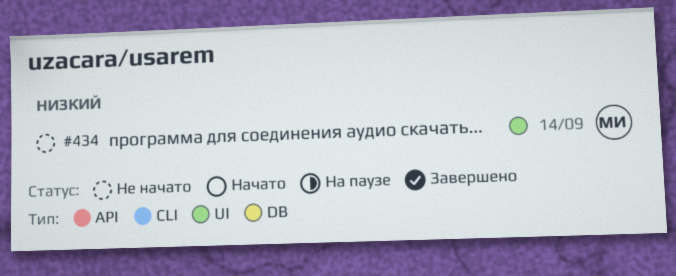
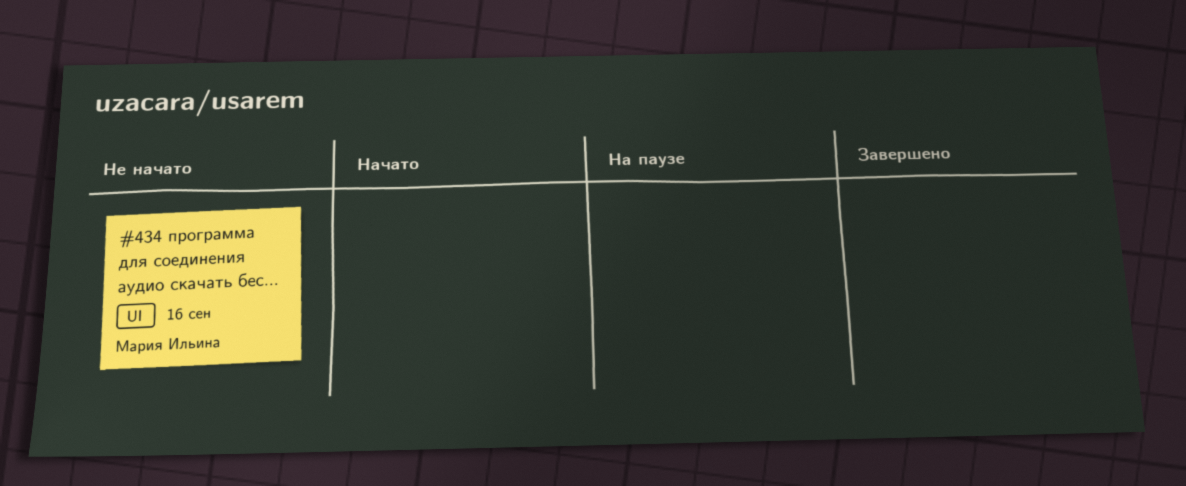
#434, due: Sep 14 -> Sep 16

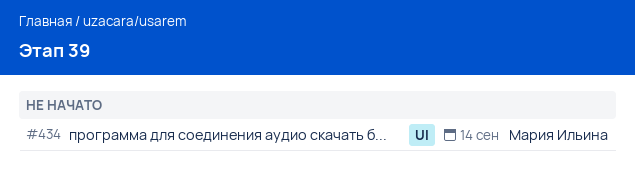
#434, due: Sep 16 -> Sep 14

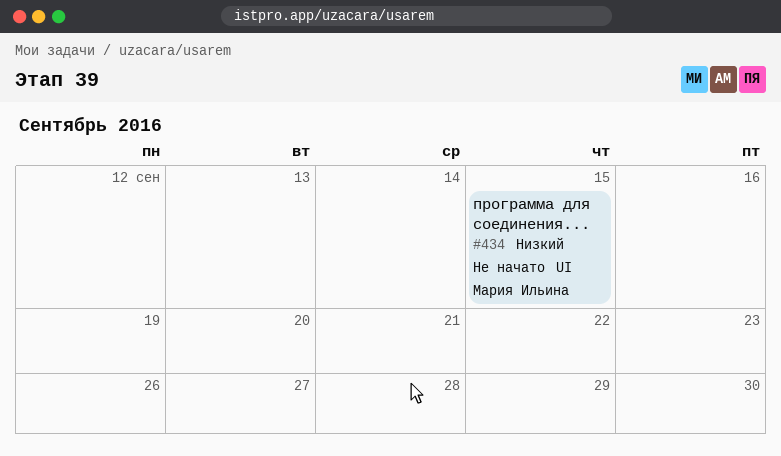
#434, due: Sep 14 -> Sep 15

